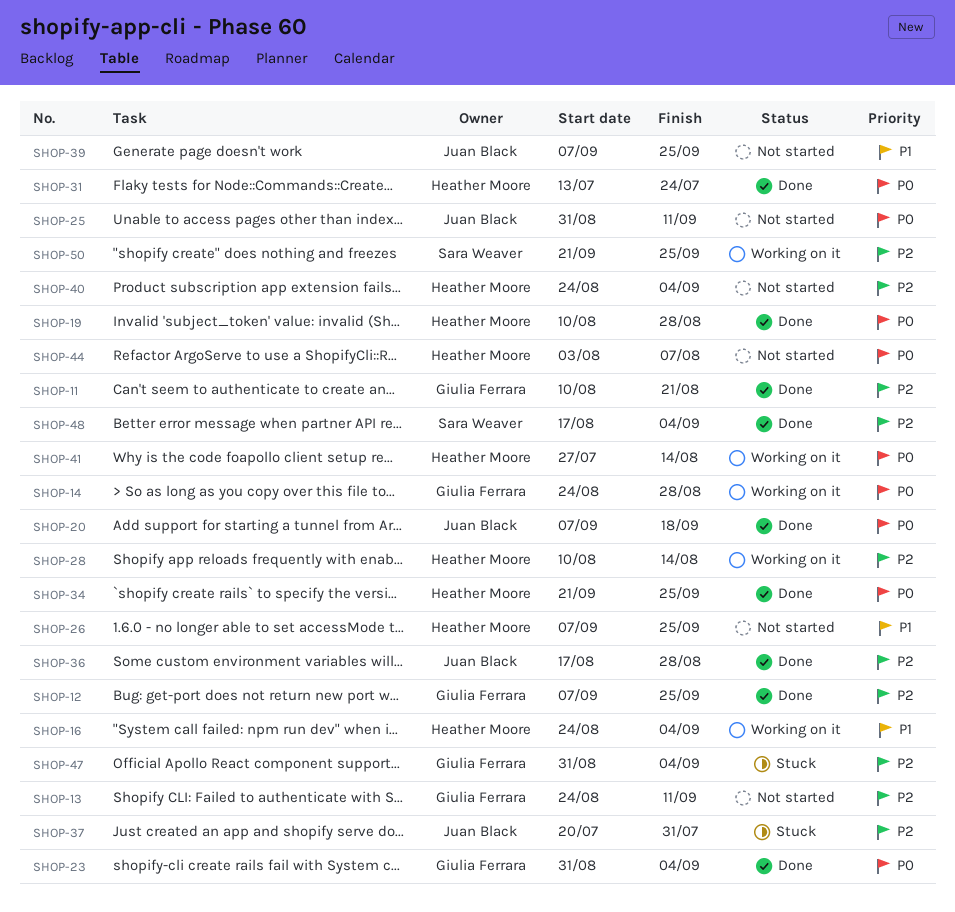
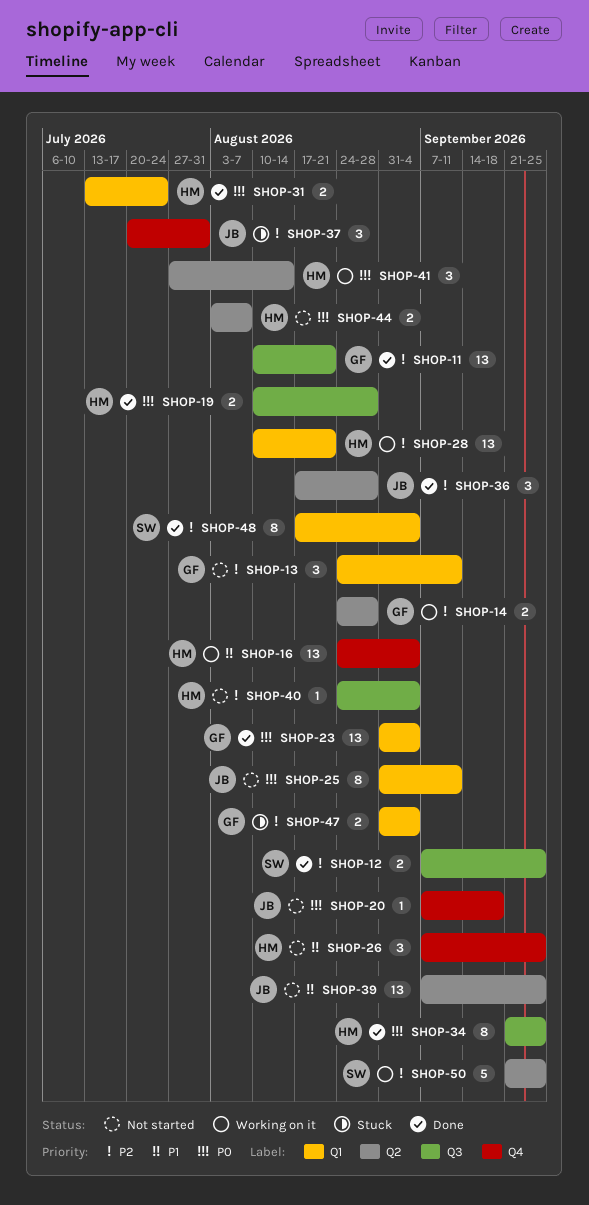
SHOP-12, owner: Giulia Ferrara -> Sara Weaver
SHOP-14, priority: P0 -> P2
SHOP-20, status: Done -> Not started
SHOP-28, due: Aug 14 -> Aug 21

